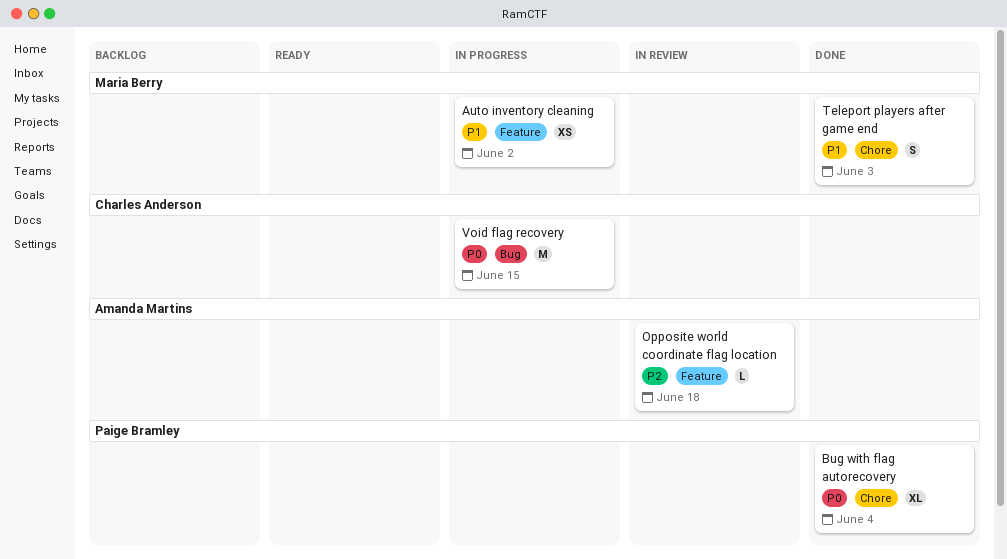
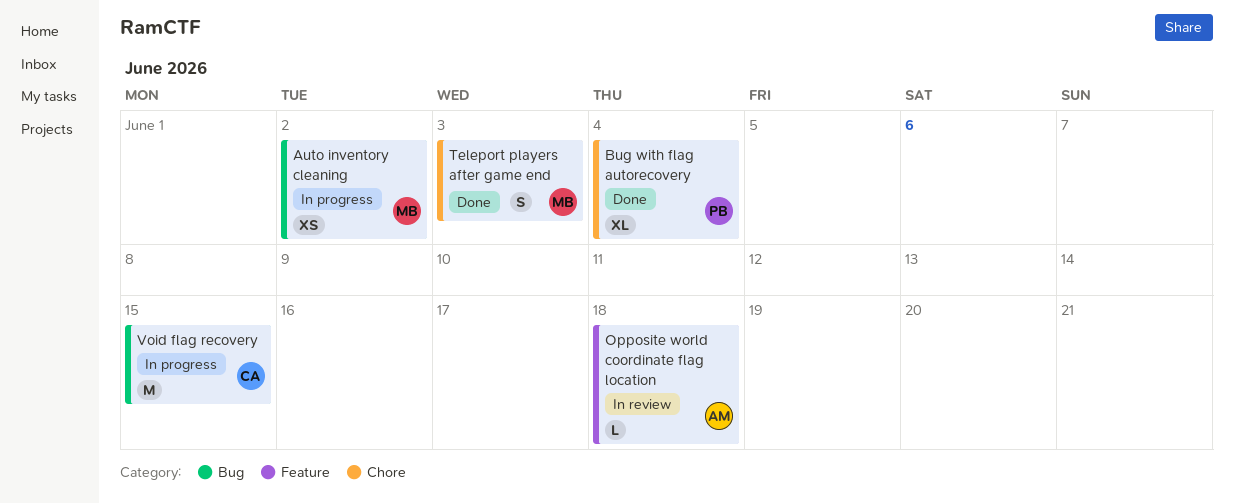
Auto inventory cleaning, label: Feature -> Bug

